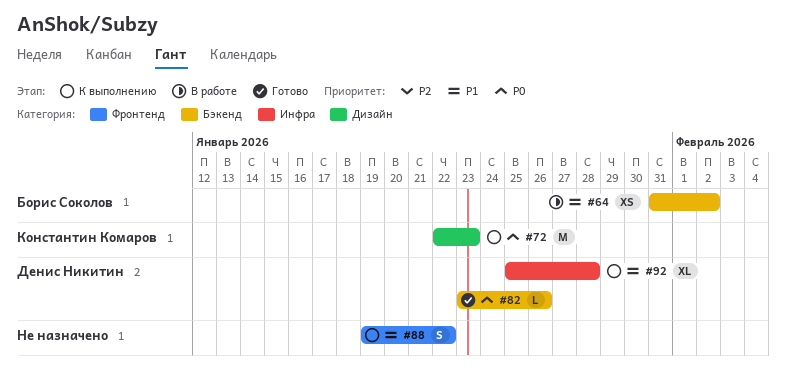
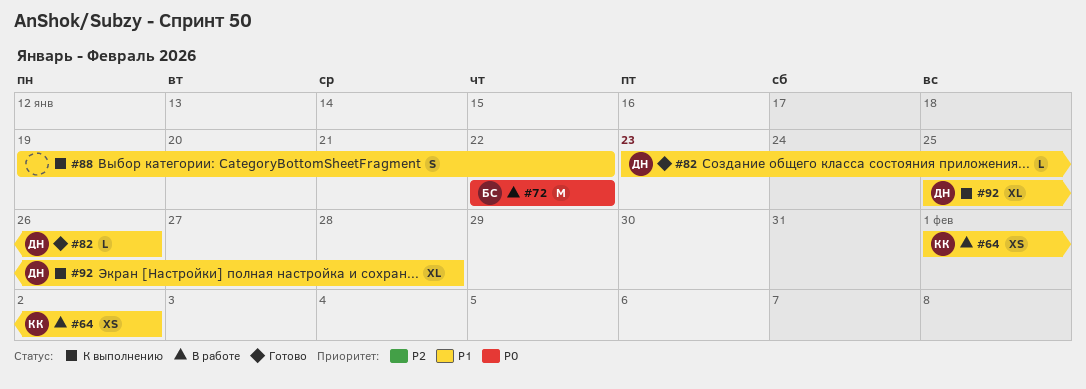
#64, owner: Борис Соколов -> Константин Комаров
#64, start: Jan 31 -> Feb 1
#72, status: К выполнению -> В работе
#72, owner: Константин Комаров -> Борис Соколов
#72, due: Jan 23 -> Jan 22
#82, priority: P0 -> P1

